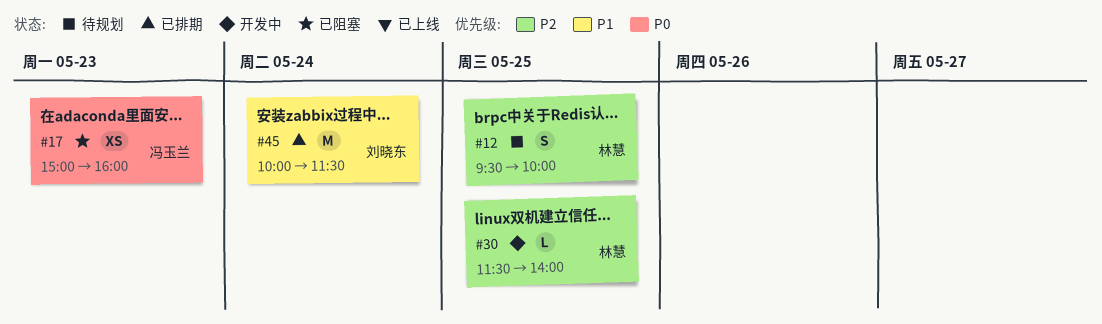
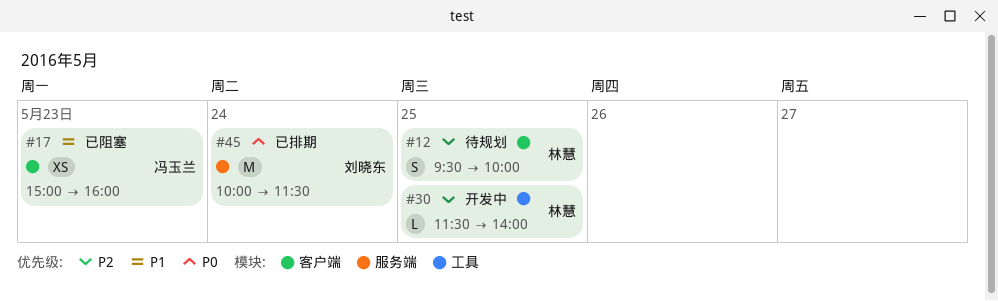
#17, priority: P0 -> P1
#45, priority: P1 -> P0

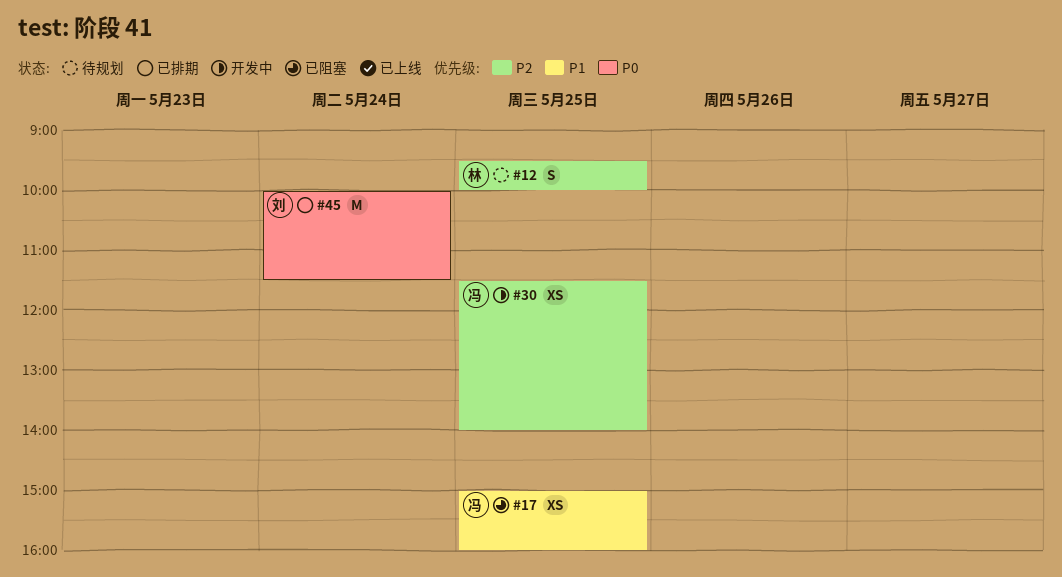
#17, day: May 23 -> May 25
#30, owner: 林慧 -> 冯玉兰
#30, estimate: L -> XS

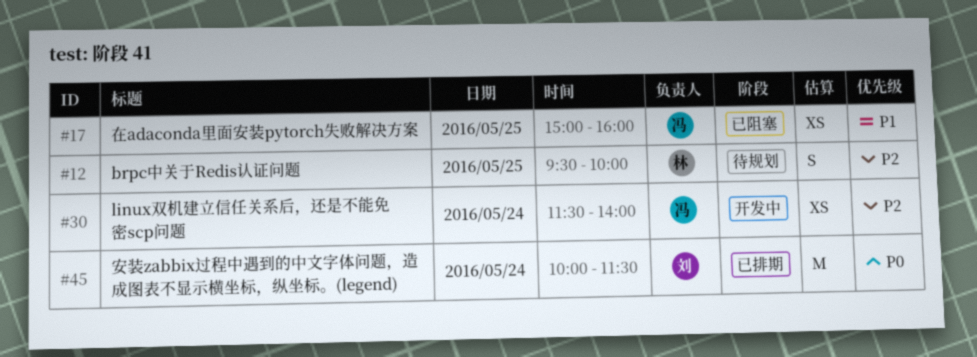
#30, day: May 25 -> May 24

